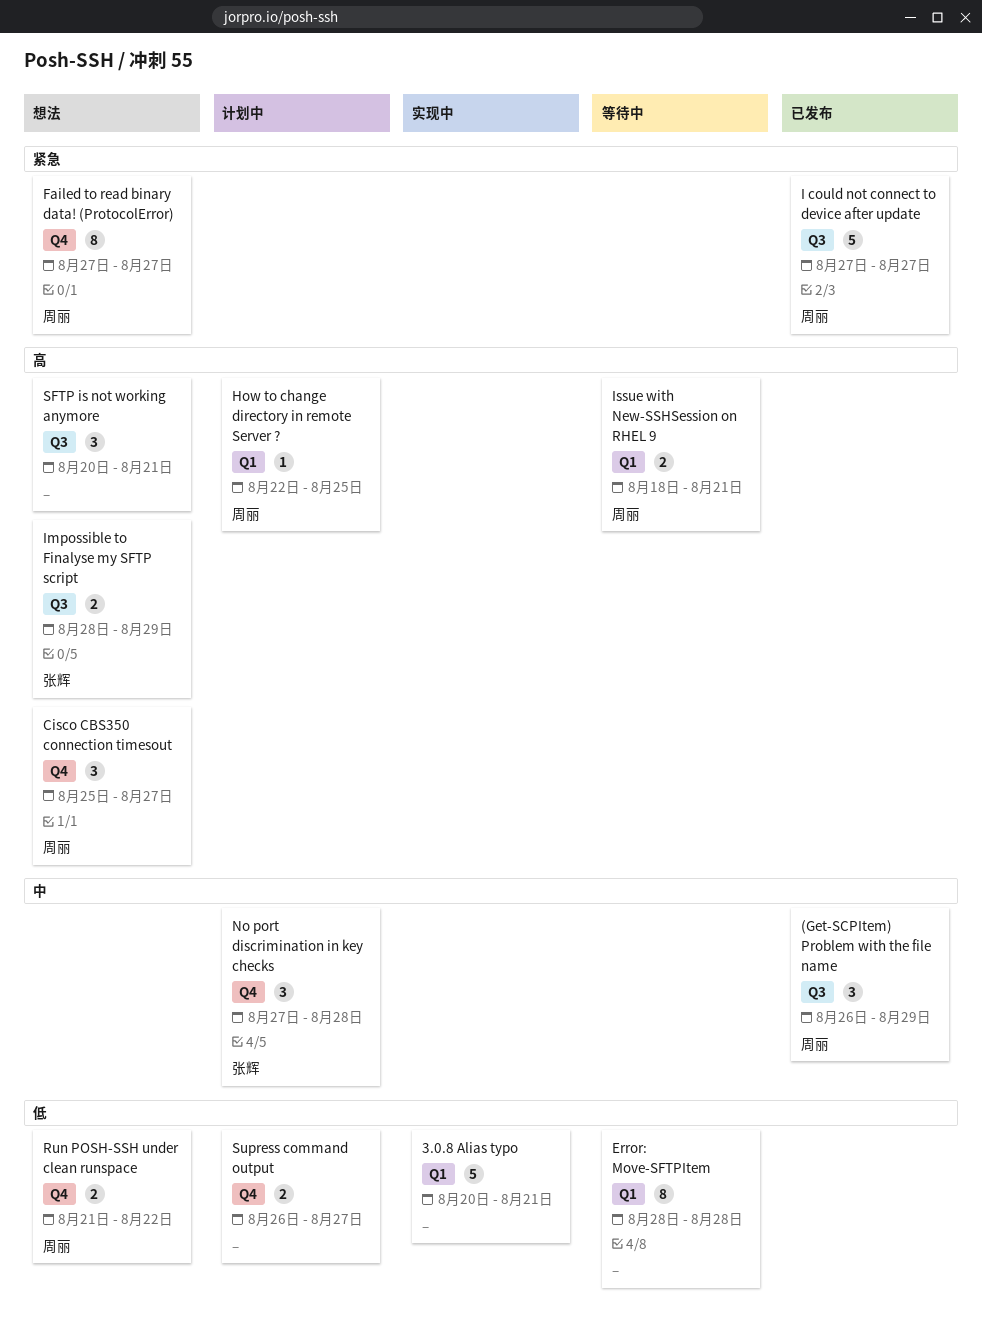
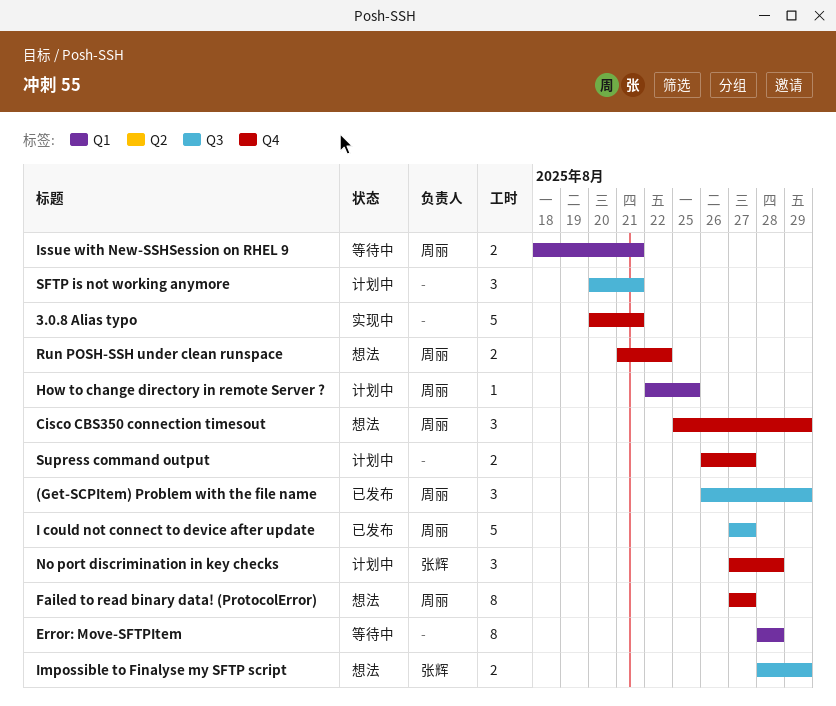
3.0.8 Alias typo, label: Q1 -> Q4
Cisco CBS350 connection timesout, due: Aug 27 -> Aug 29
SFTP is not working anymore, status: 想法 -> 计划中

